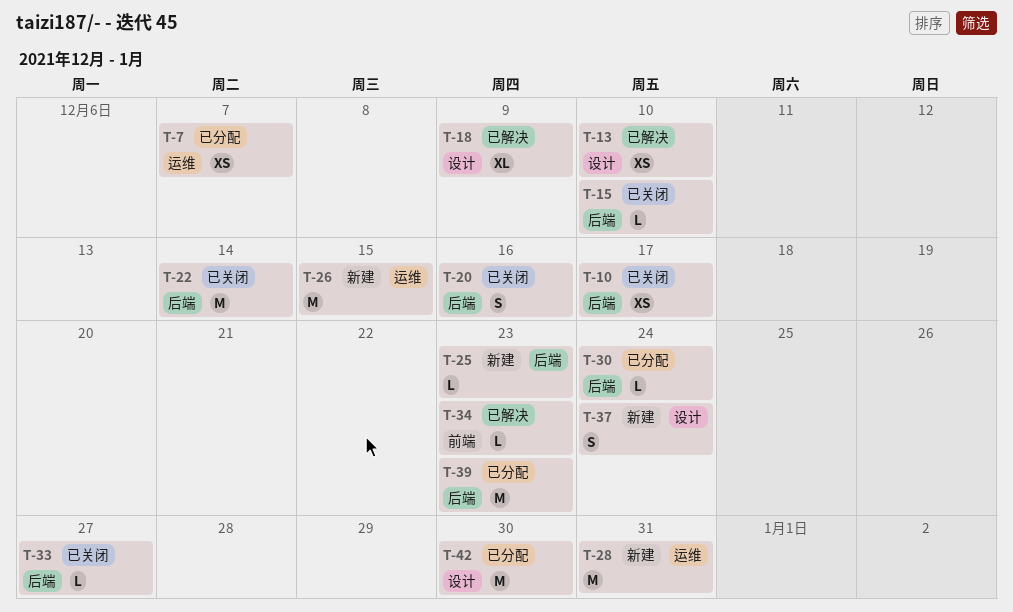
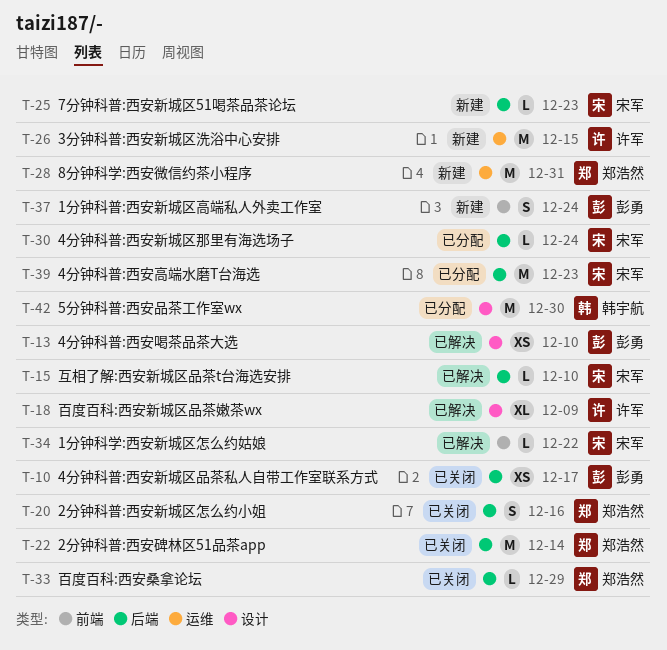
T-7: present -> none
T-15, status: 已关闭 -> 已解决
T-33, due: Dec 27 -> Dec 29
T-34, due: Dec 23 -> Dec 22
T-37, label: 设计 -> 前端

